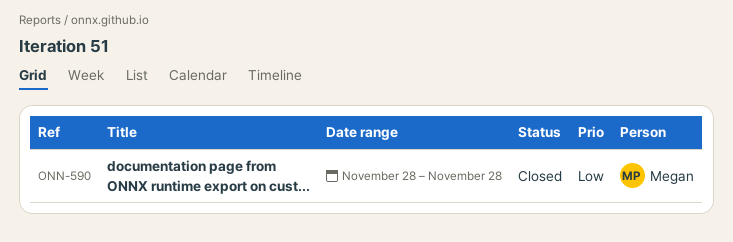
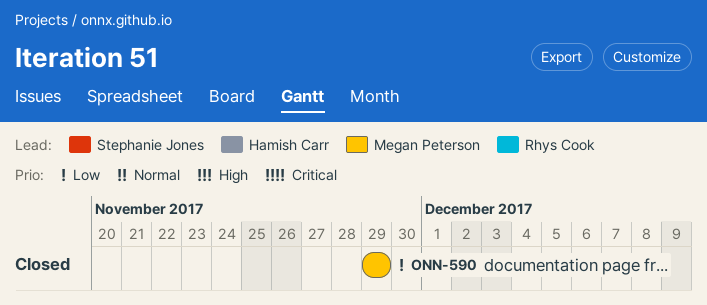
ONN-590, start: Nov 28 -> Nov 29
ONN-590, due: Nov 28 -> Nov 29

